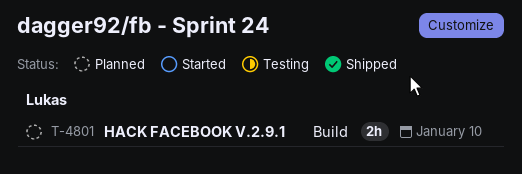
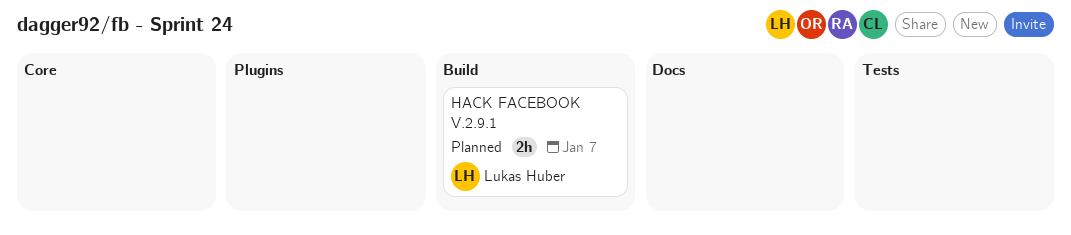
HACK FACEBOOK V.2.9.1, due: Jan 10 -> Jan 7

